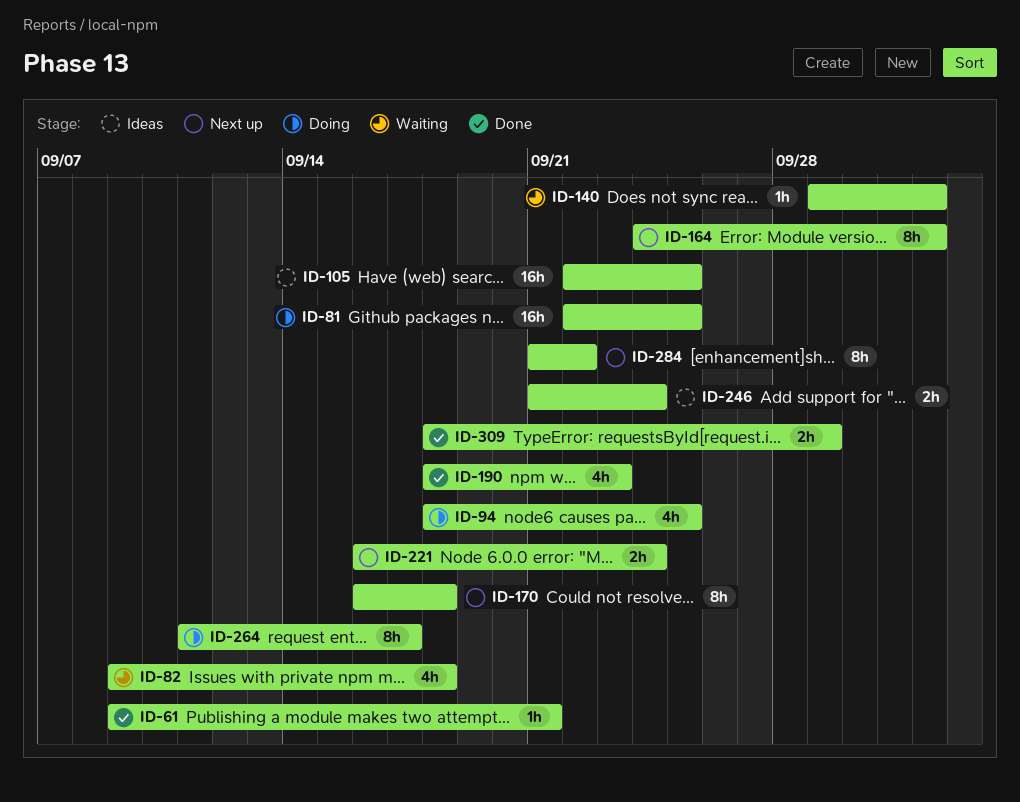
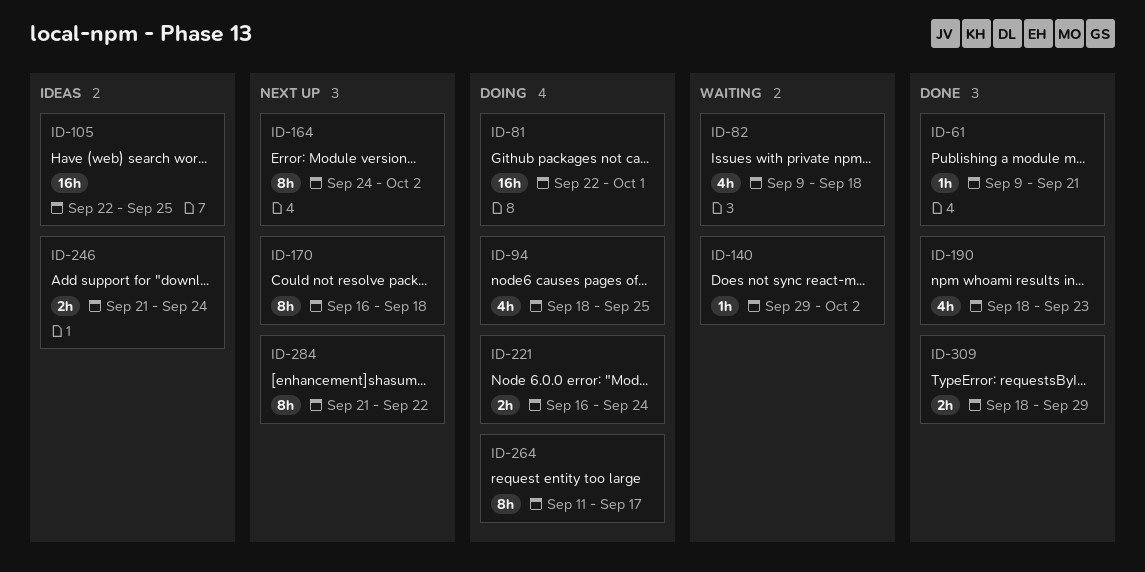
ID-81, due: Sep 25 -> Oct 1
ID-221, status: Next up -> Doing

